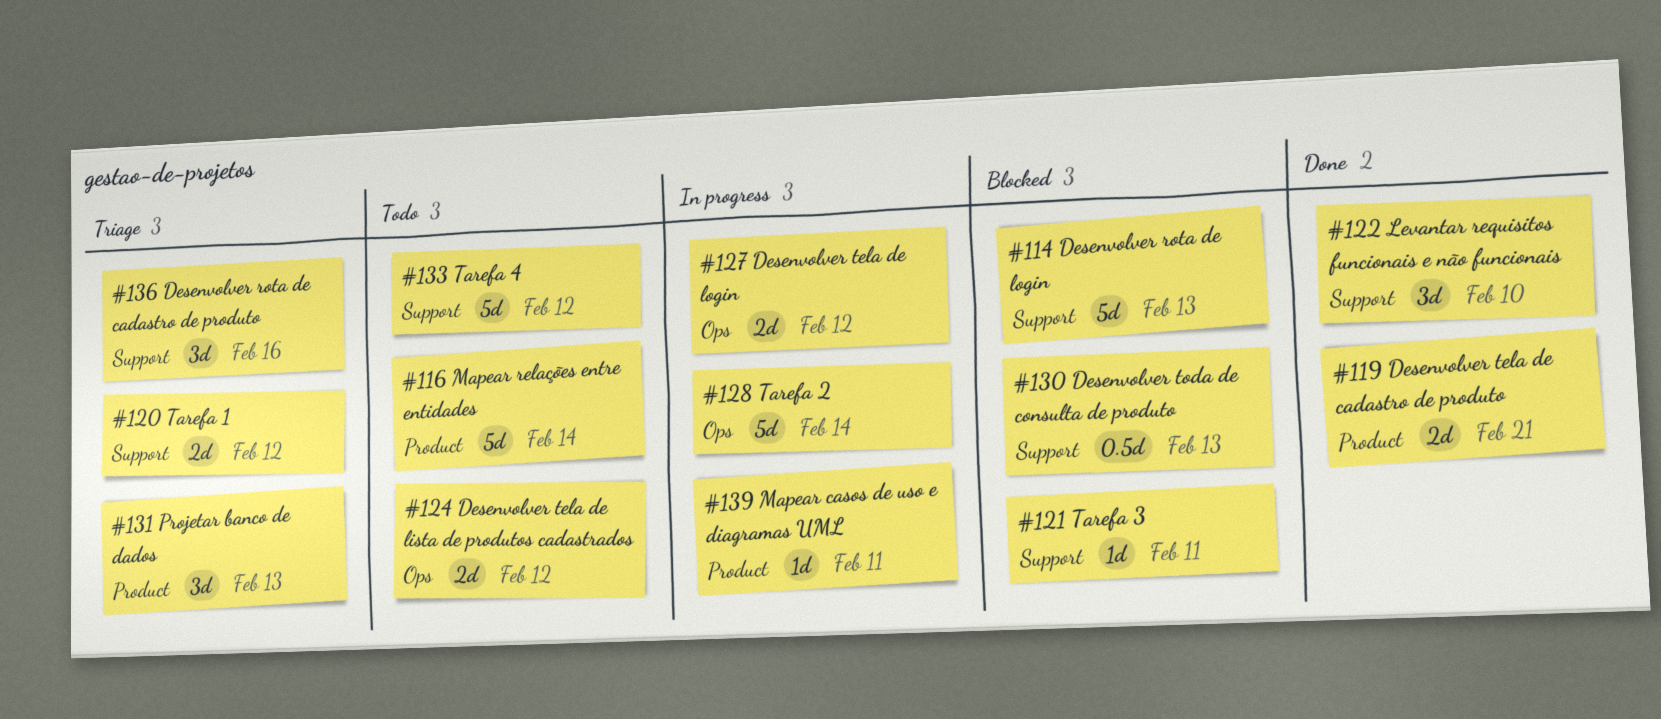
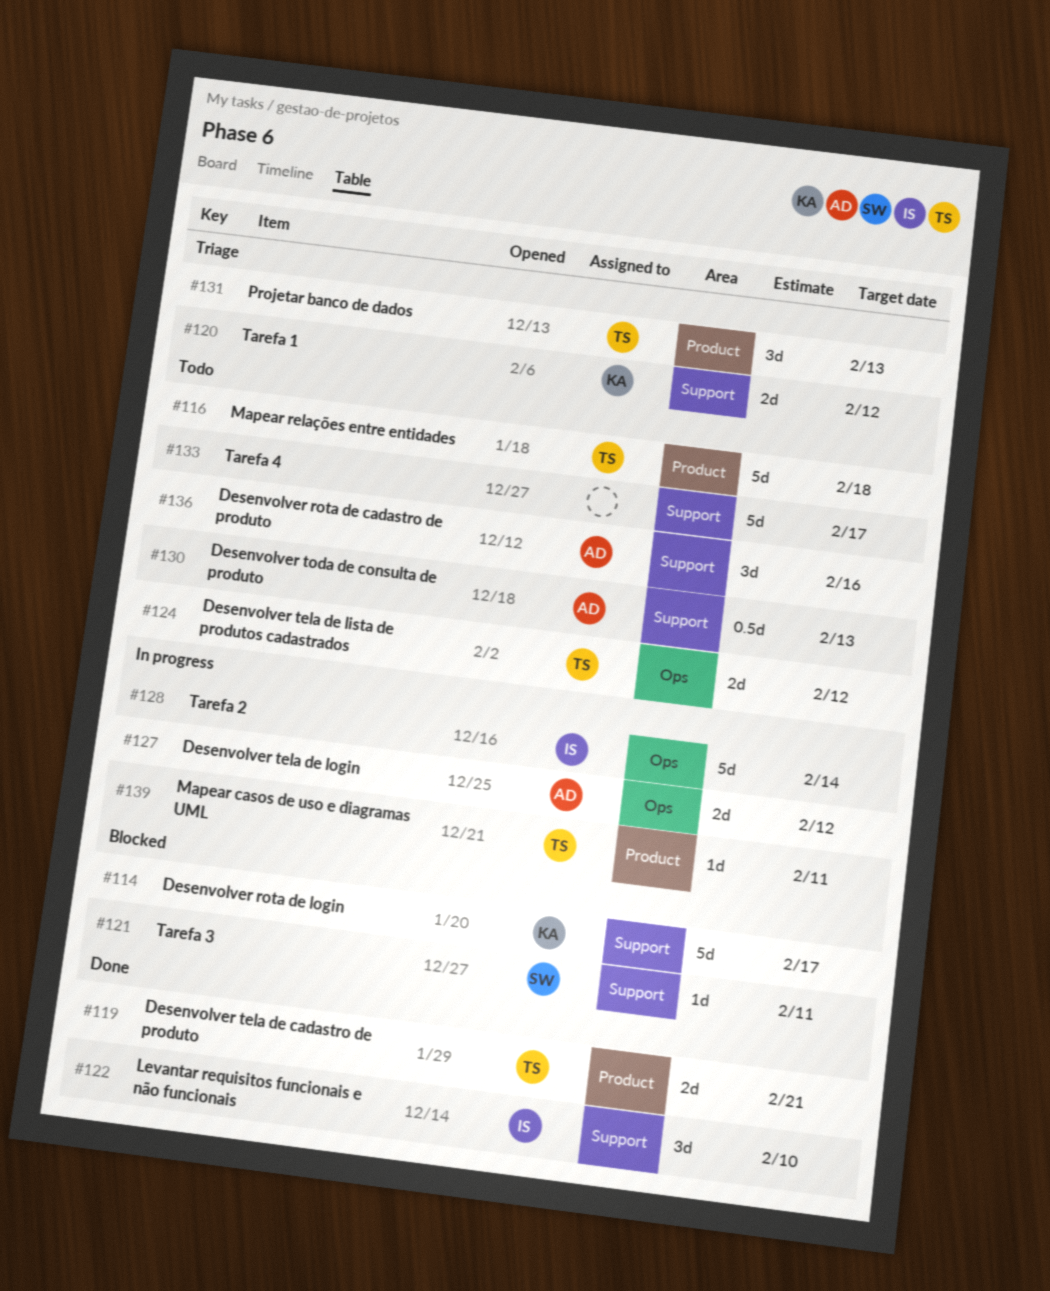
#114, due: Feb 13 -> Feb 17
#116, due: Feb 14 -> Feb 18
#130, status: Blocked -> Todo
#133, due: Feb 12 -> Feb 17
#136, status: Triage -> Todo

